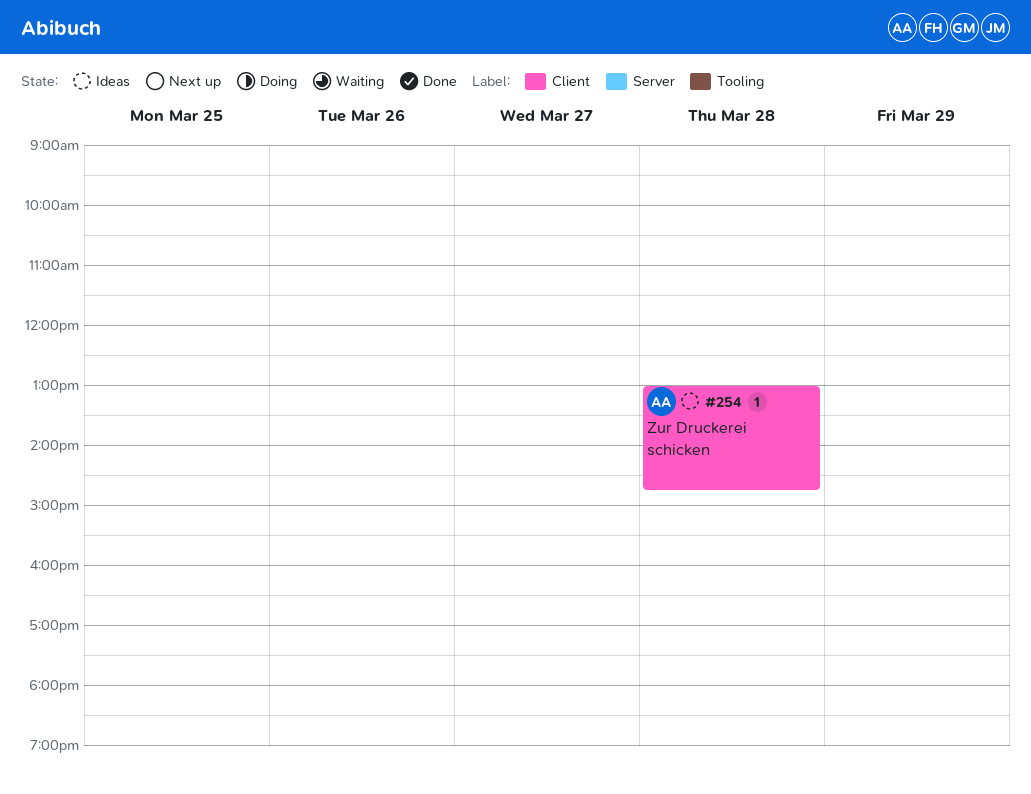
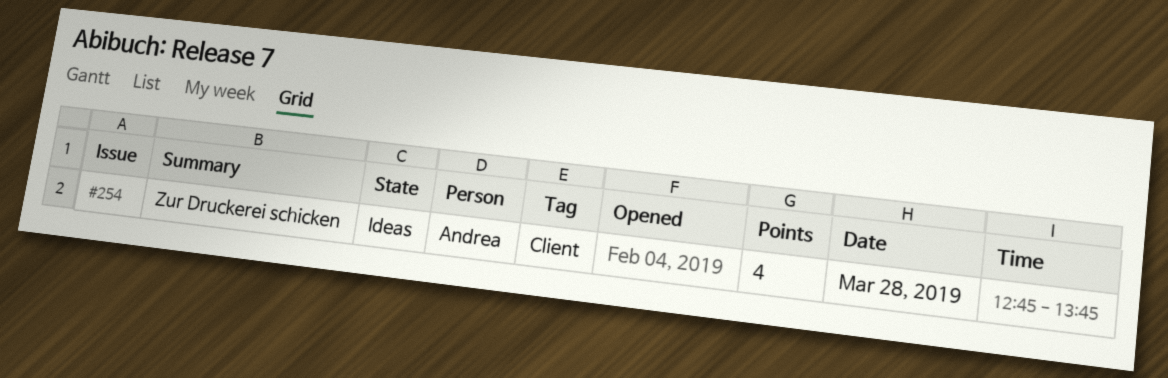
#254, estimate: 1 -> 4
#254, begins: 13:00 -> 12:45
#254, ends: 14:45 -> 13:45

